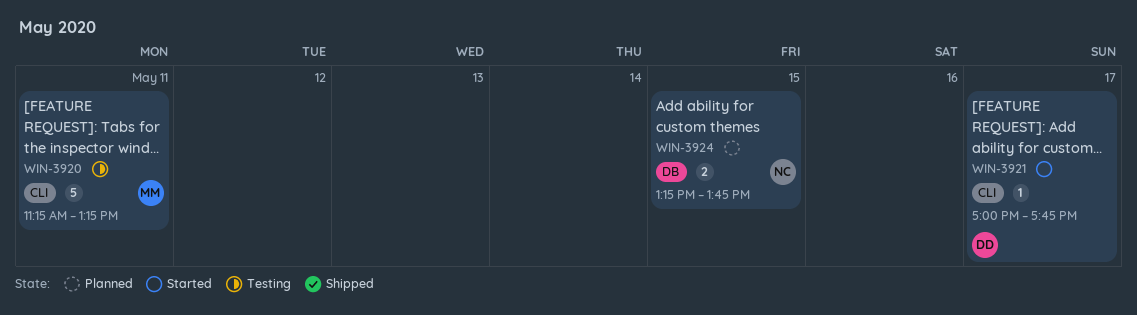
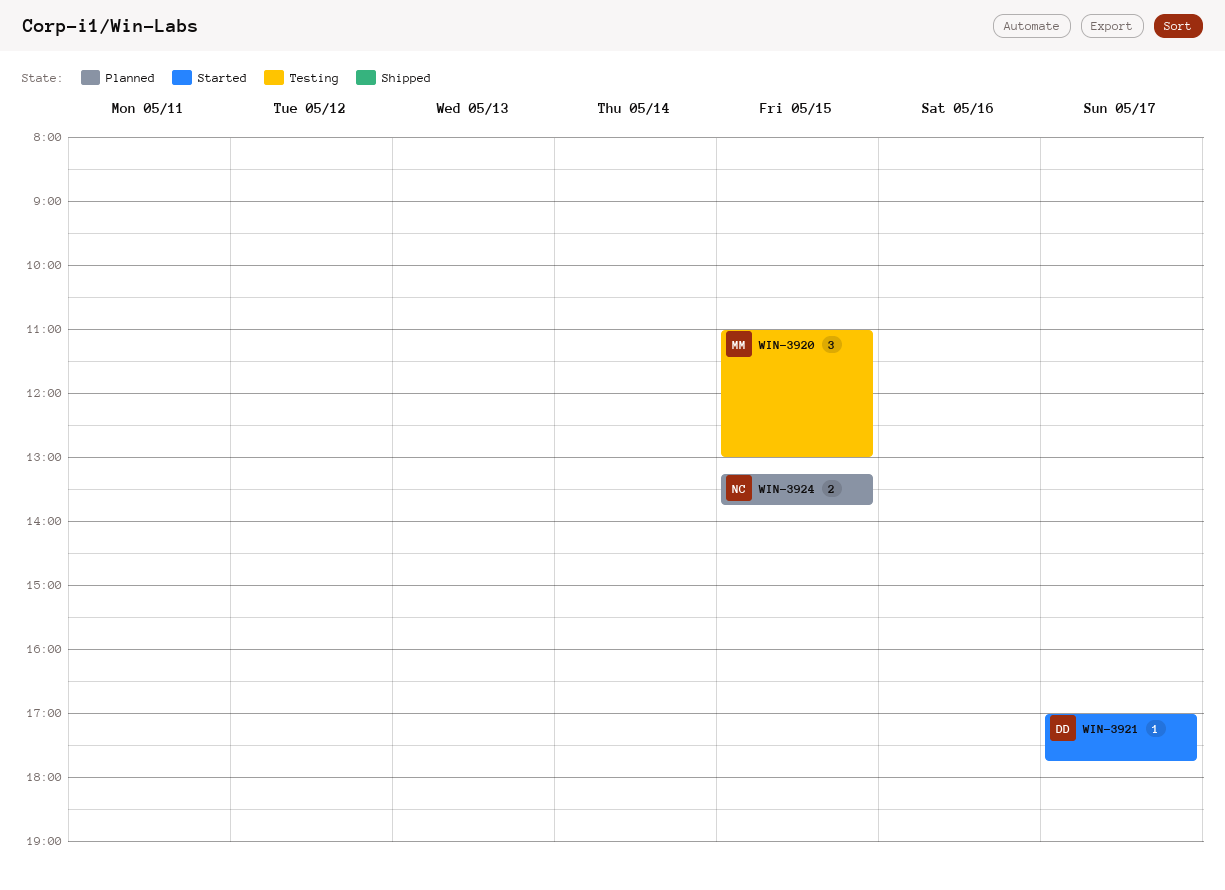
WIN-3920, estimate: 5 -> 3
WIN-3920, day: May 11 -> May 15
WIN-3920, begins: 11:15 -> 11:00
WIN-3920, ends: 13:15 -> 13:00

